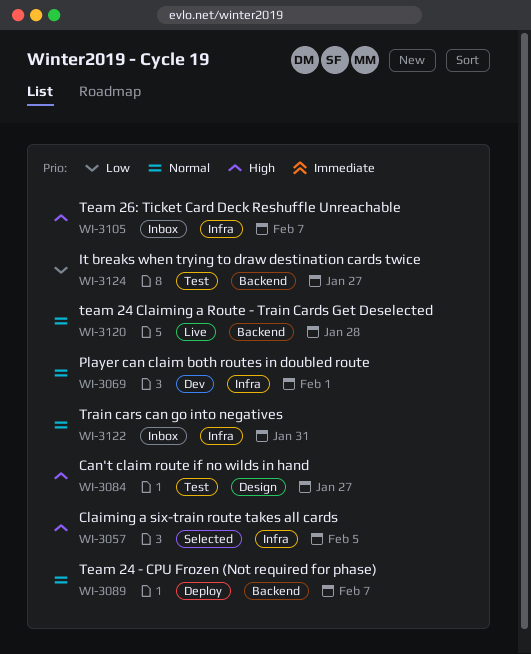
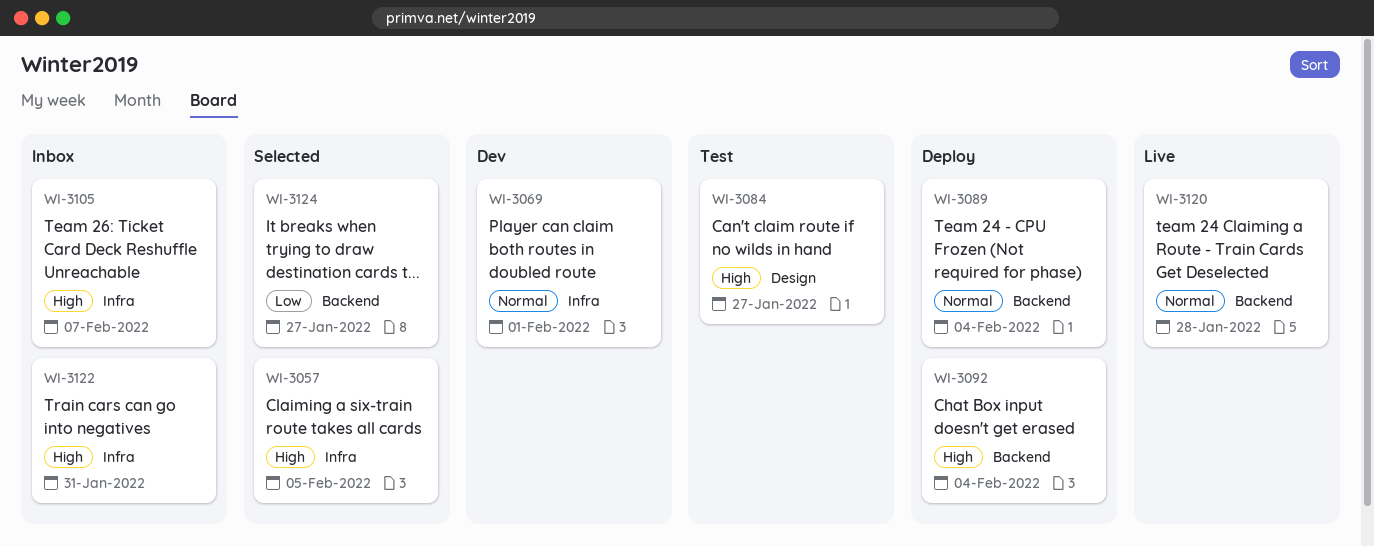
WI-3089, due: Feb 7 -> Feb 4
WI-3092: none -> present
WI-3122, priority: Normal -> High
WI-3124, status: Test -> Selected

